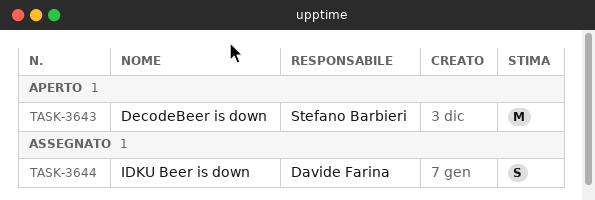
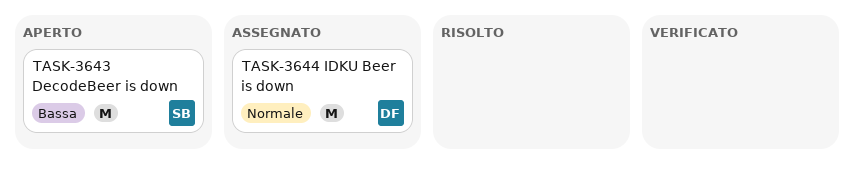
TASK-3644, estimate: S -> M

